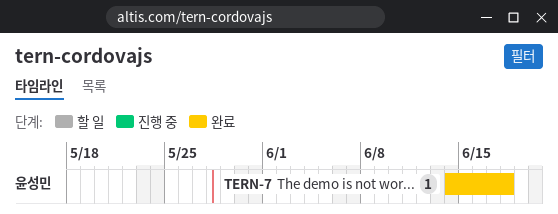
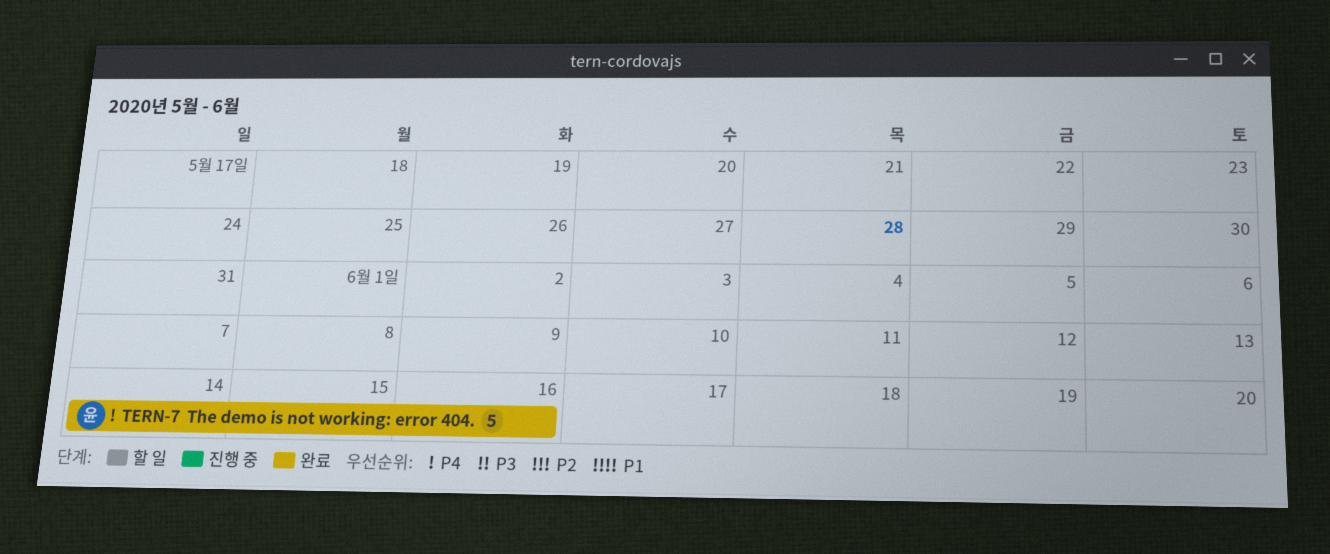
TERN-7, estimate: 1 -> 5
TERN-7, due: Jun 18 -> Jun 16

